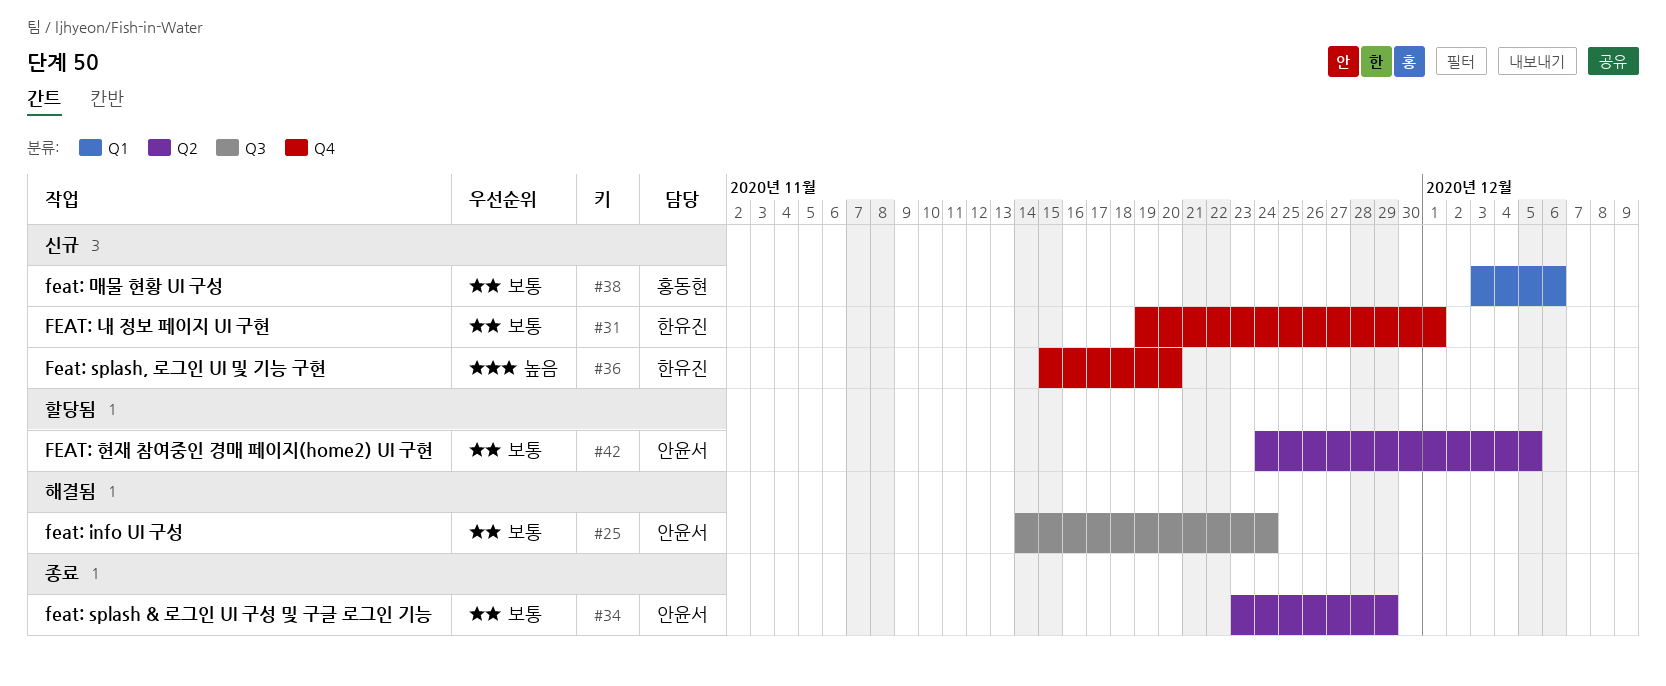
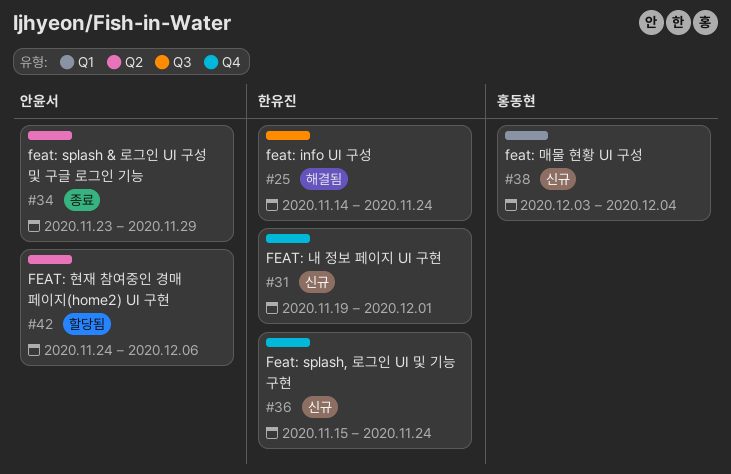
#25, owner: 안윤서 -> 한유진
#36, due: Nov 20 -> Nov 24
#38, due: Dec 6 -> Dec 4
#42, due: Dec 5 -> Dec 6

